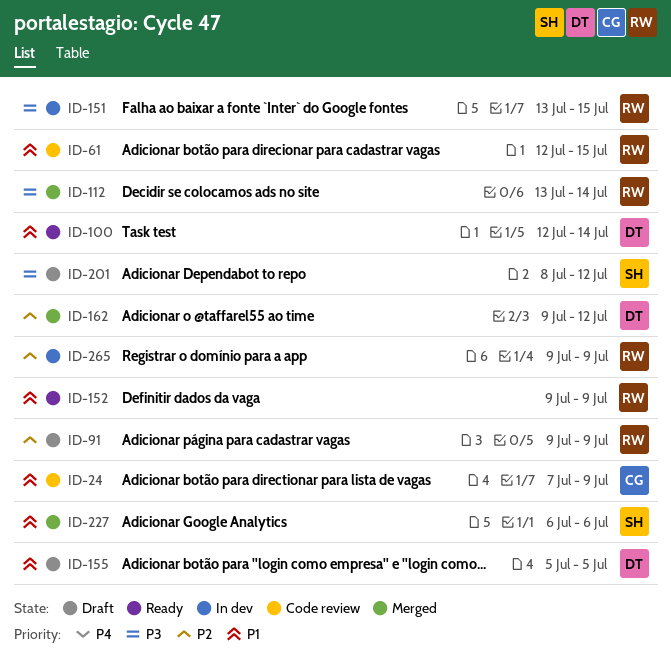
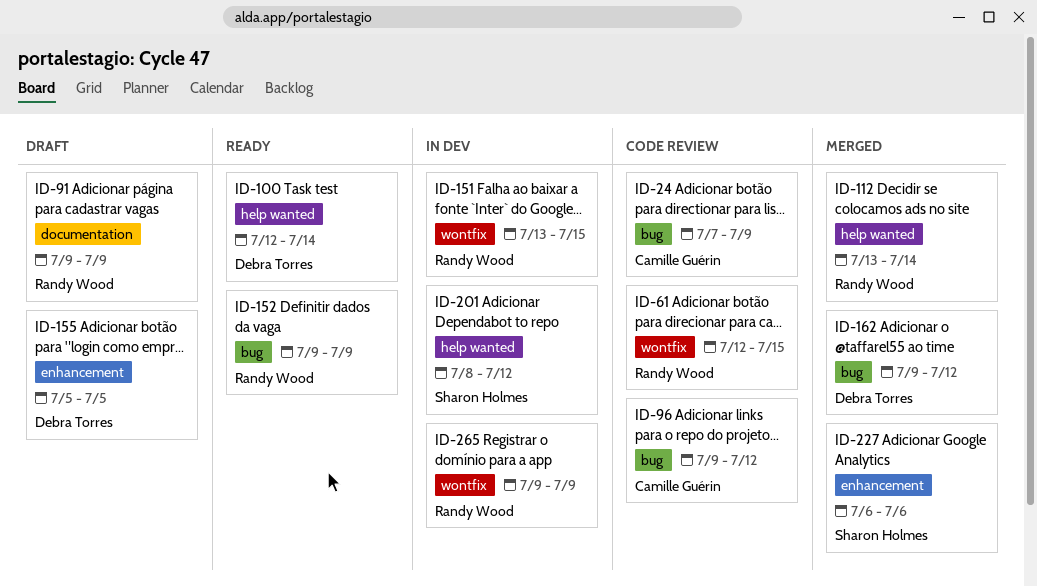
ID-96: none -> present
ID-201, status: Draft -> In dev

